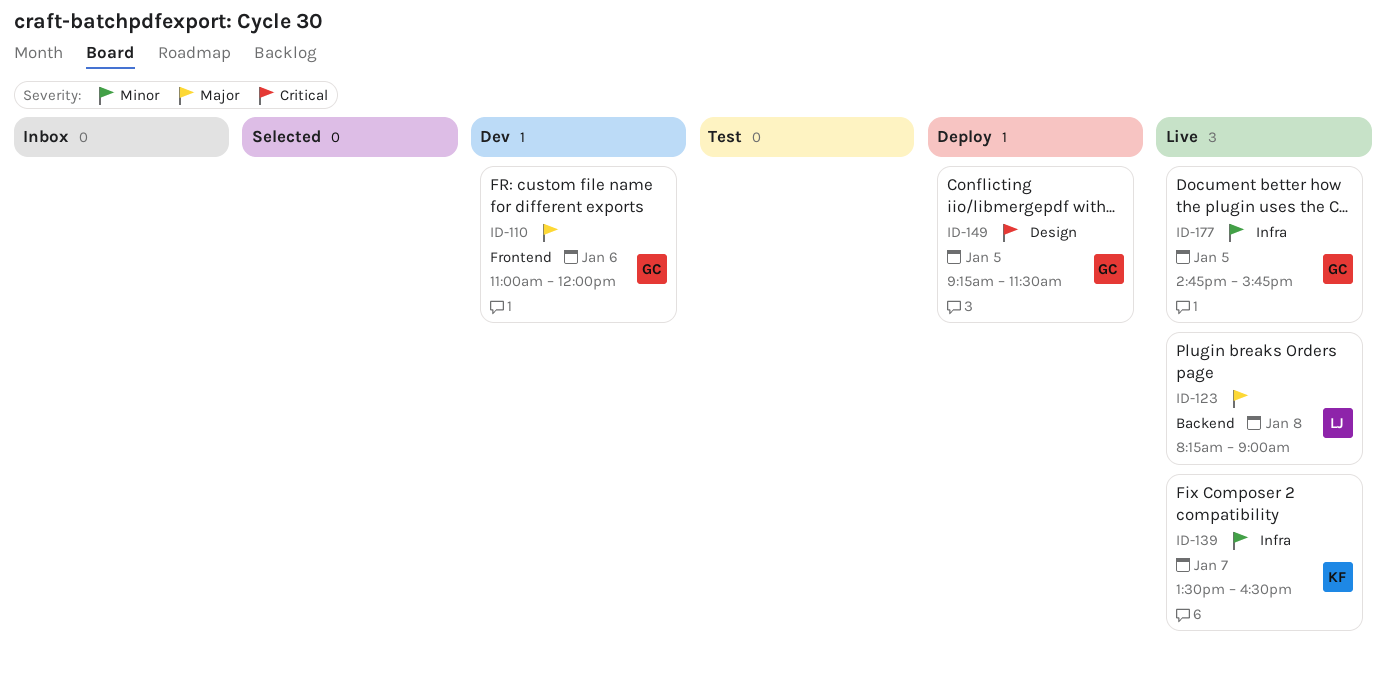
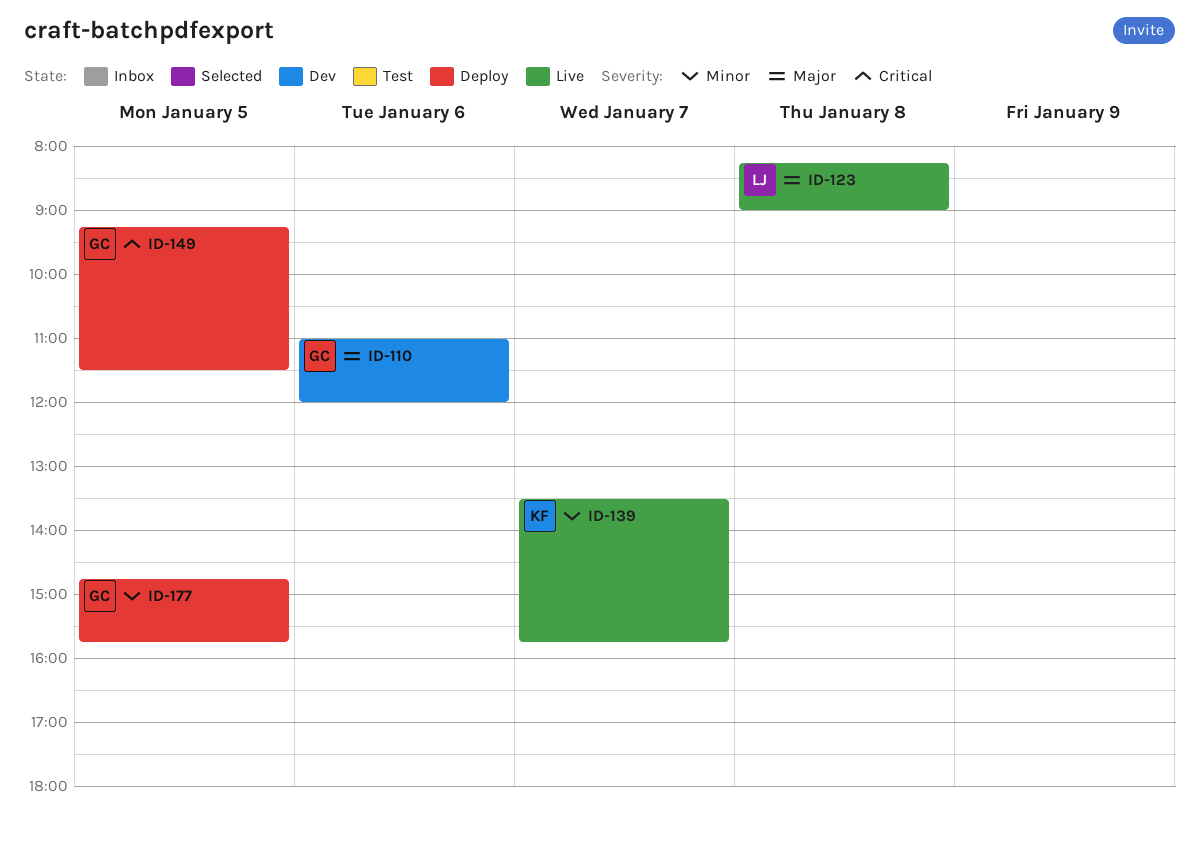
ID-139, ends: 16:30 -> 15:45
ID-177, status: Live -> Deploy

